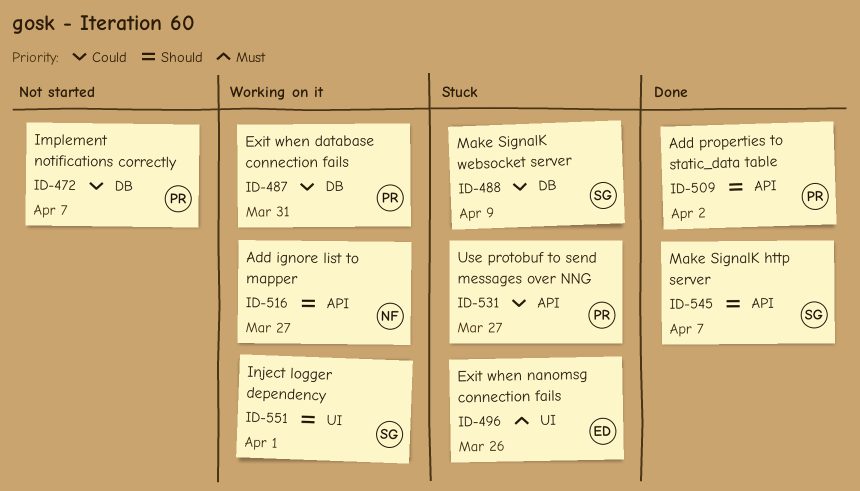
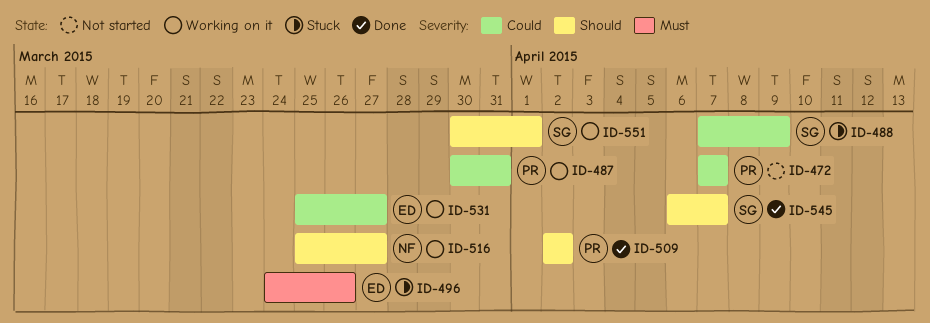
ID-531, status: Stuck -> Working on it
ID-531, owner: PR -> ED

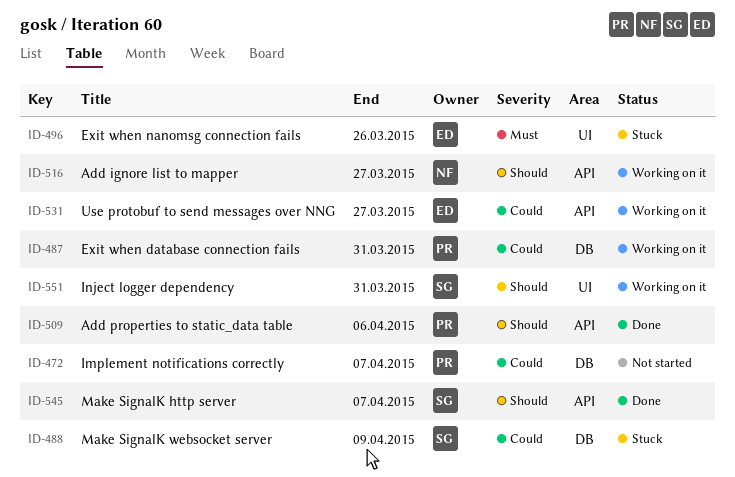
ID-509, due: Apr 2 -> Apr 6
ID-551, due: Apr 1 -> Mar 31

